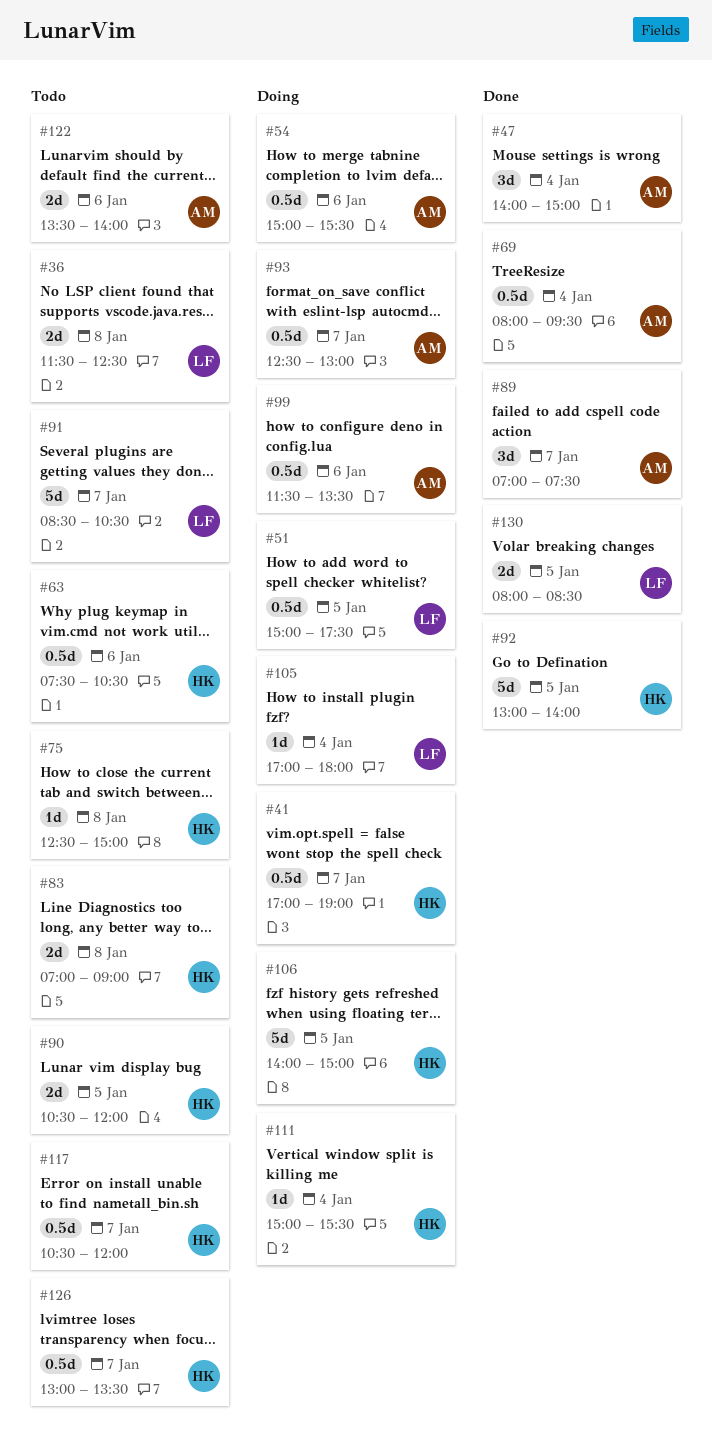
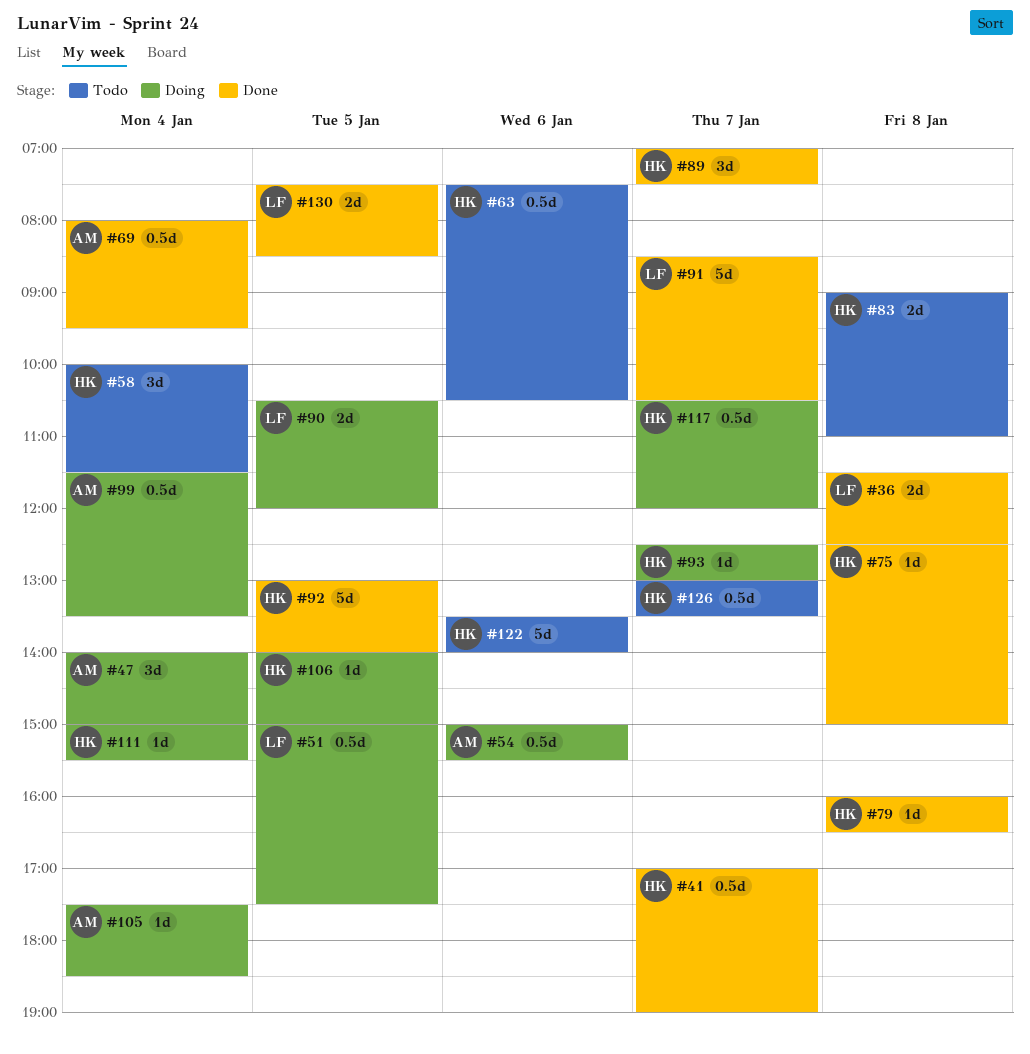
#36, status: Todo -> Done
#41, status: Doing -> Done
#47, status: Done -> Doing
#58: none -> present
#75, status: Todo -> Done
#79: none -> present
#83, begins: 07:00 -> 09:00
#83, ends: 09:00 -> 11:00
#89, owner: AM -> HK
#90, status: Todo -> Doing
#90, owner: HK -> LF
#91, status: Todo -> Done
#93, owner: AM -> HK
#93, estimate: 0.5d -> 1d
#99, day: Jan 6 -> Jan 4
#105, owner: LF -> AM
#105, begins: 17:00 -> 17:30
#105, ends: 18:00 -> 18:30
#106, estimate: 5d -> 1d
#117, status: Todo -> Doing
#122, owner: AM -> HK
#122, estimate: 2d -> 5d
#130, begins: 08:00 -> 07:30

